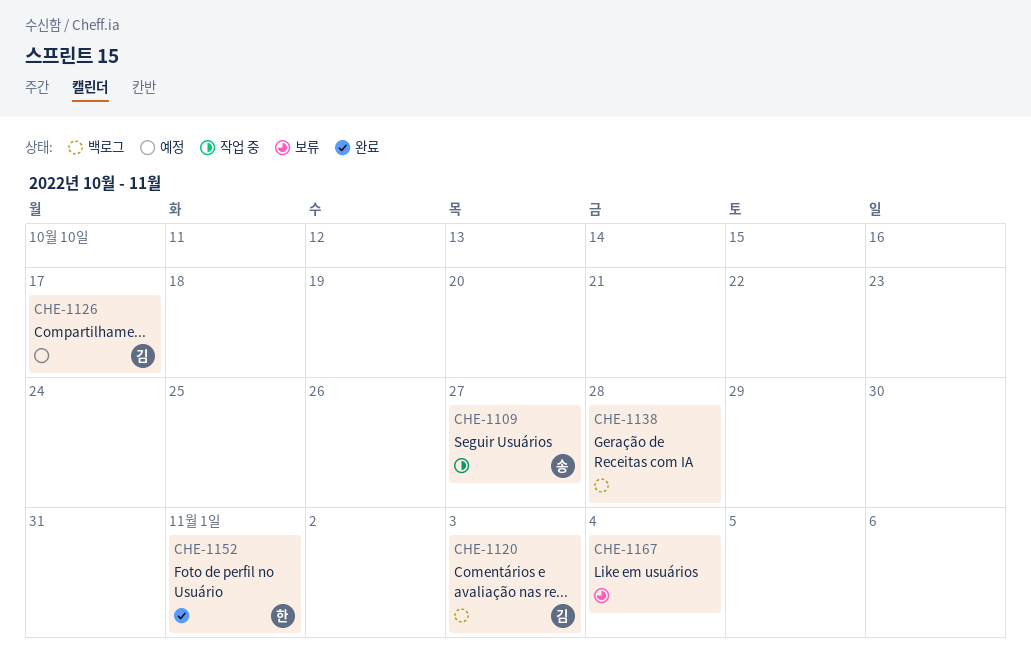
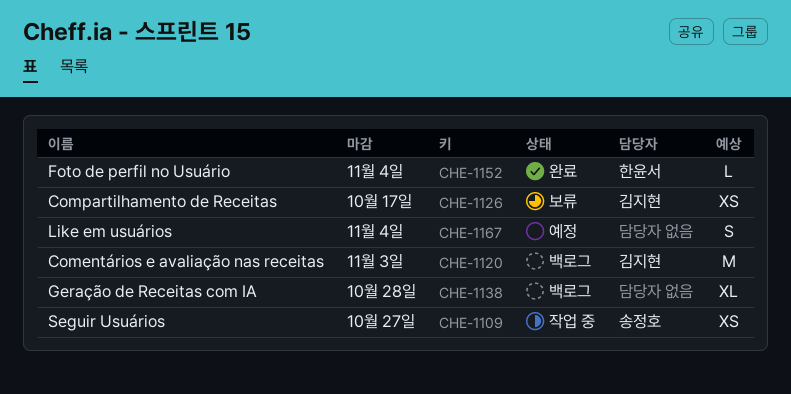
CHE-1126, status: 예정 -> 보류
CHE-1152, due: Nov 1 -> Nov 4
CHE-1167, status: 보류 -> 예정

